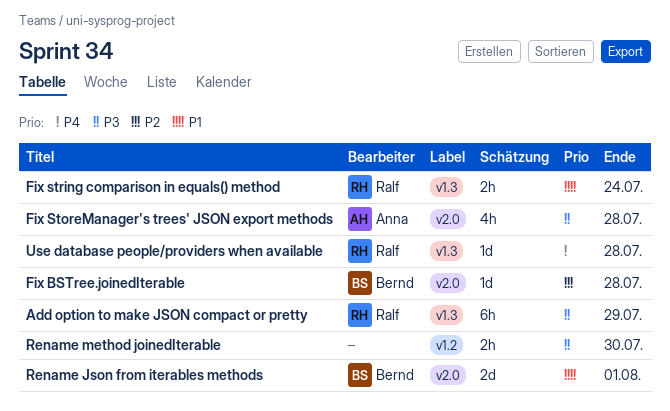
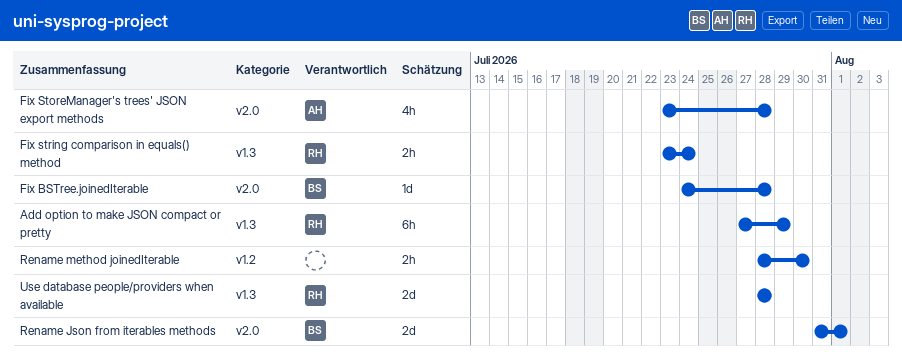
Use database people/providers when available, estimate: 1d -> 2d

